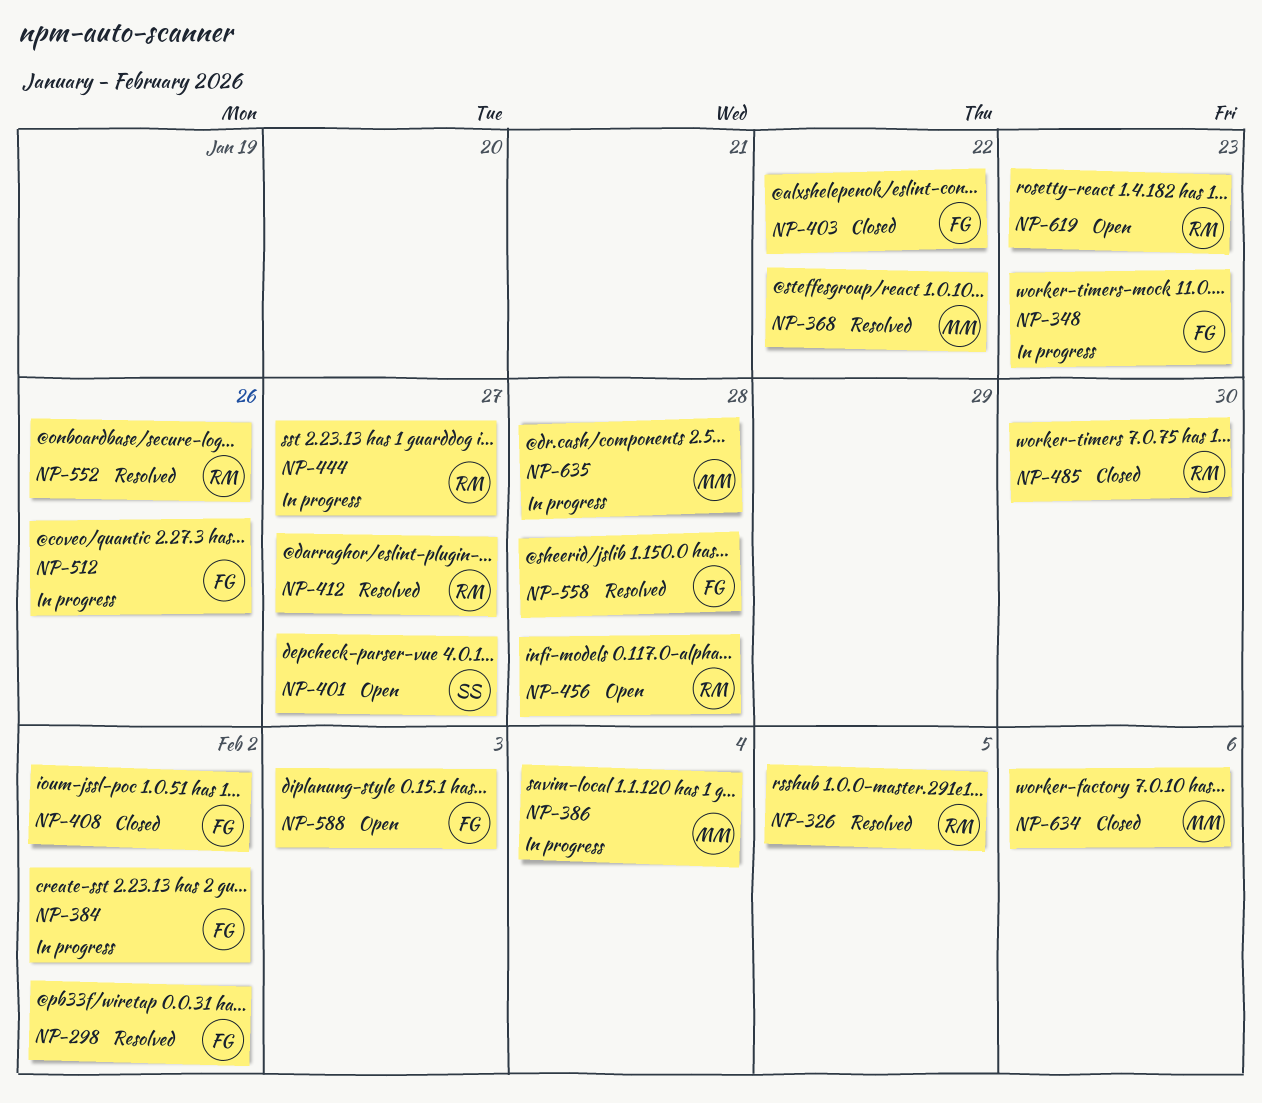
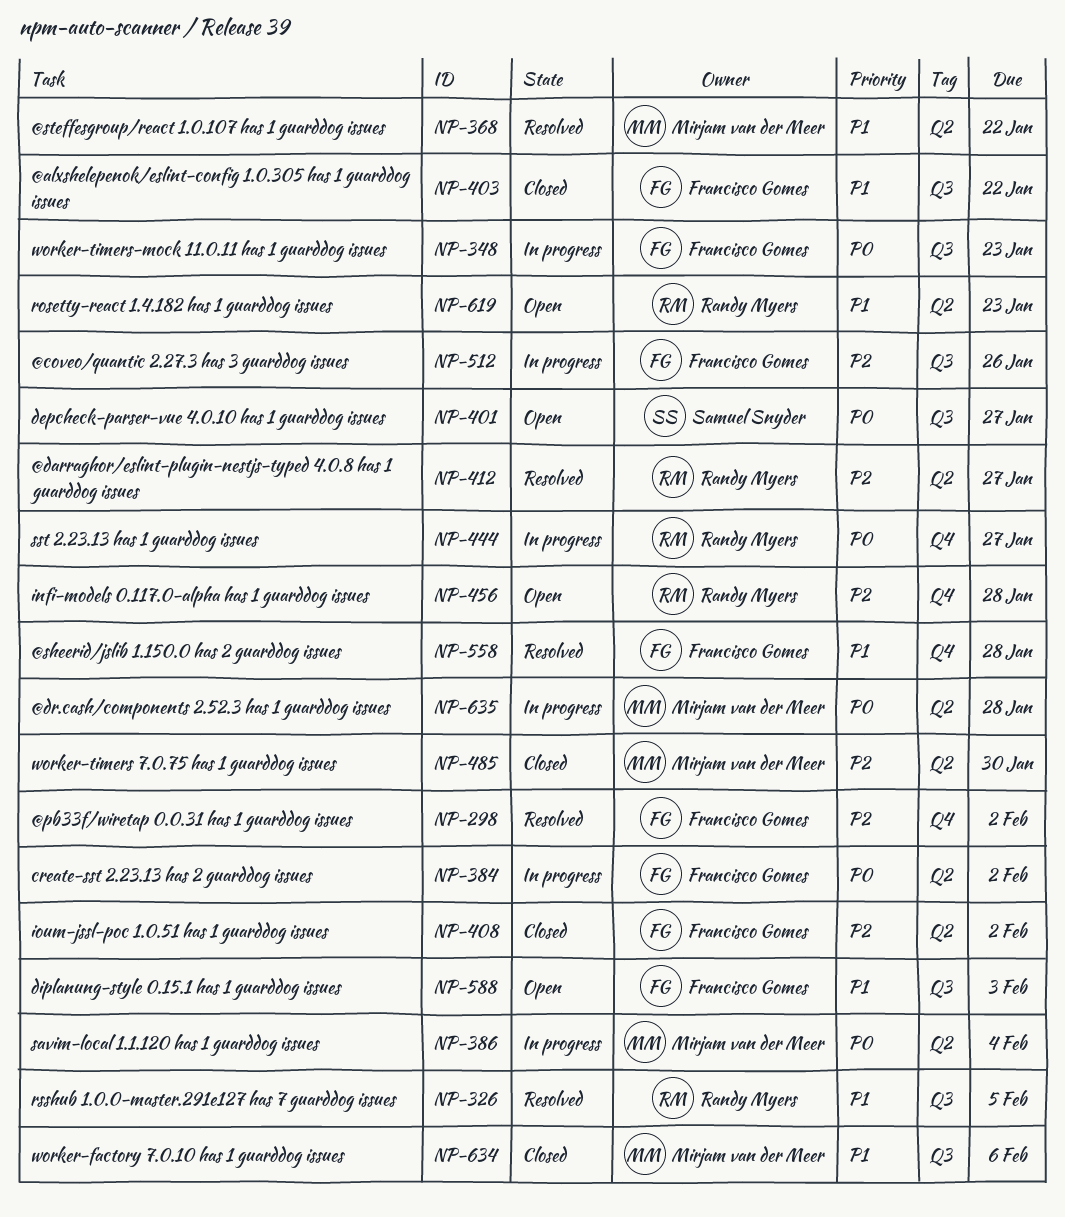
NP-485, owner: Randy Myers -> Mirjam van der Meer
NP-552: present -> none

